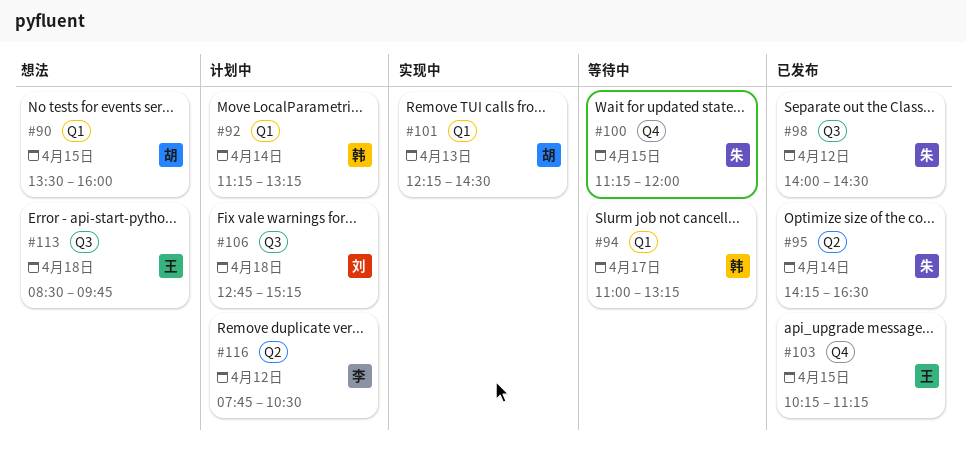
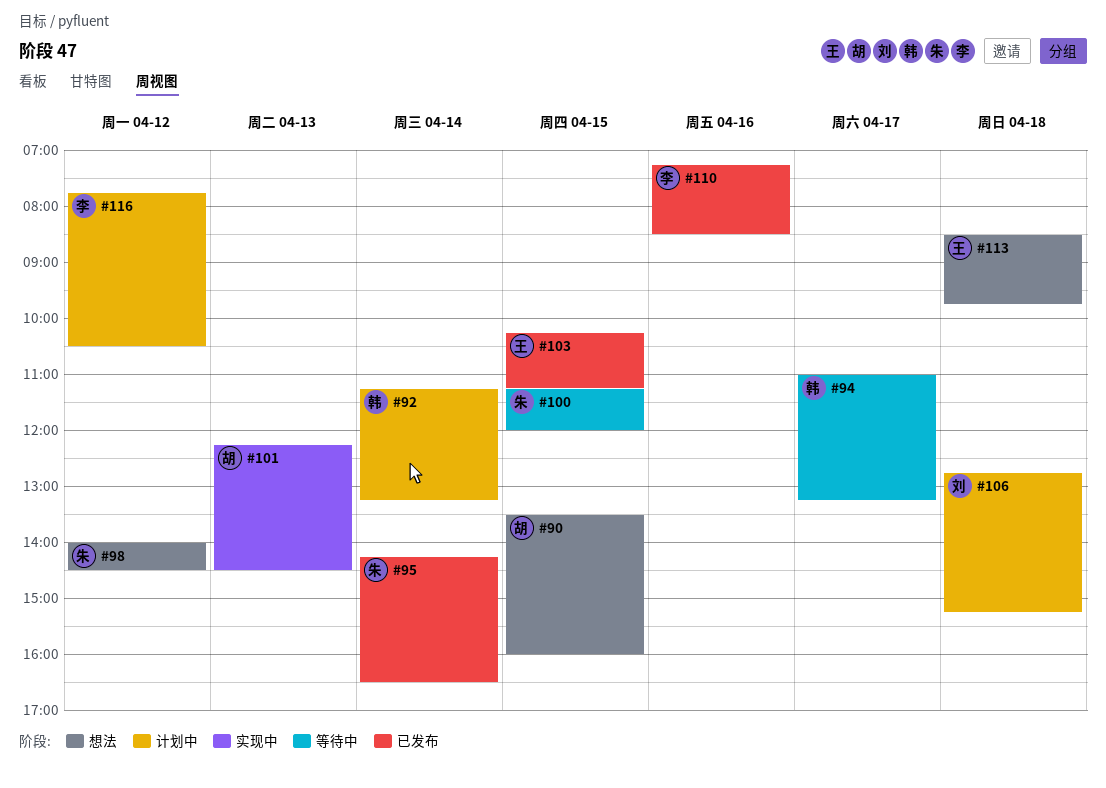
#98, status: 已发布 -> 想法
#110: none -> present

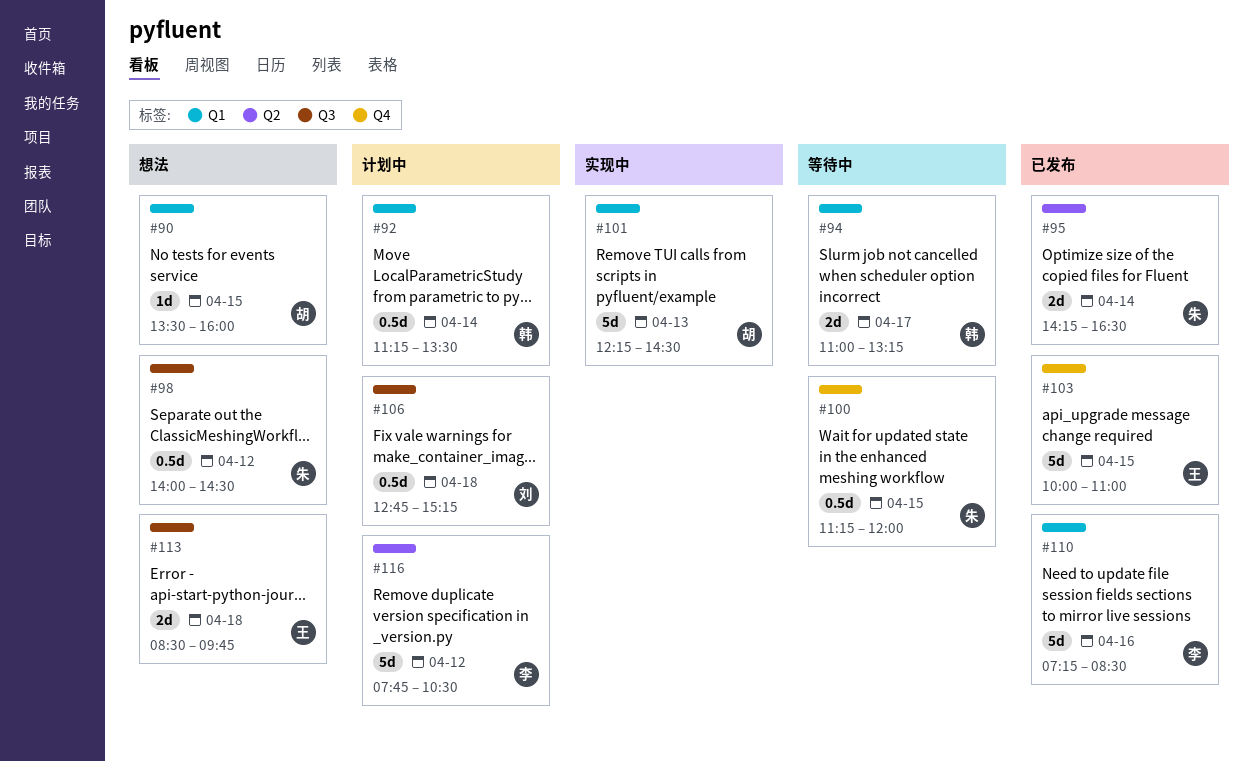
#92, ends: 13:15 -> 13:30
#103, begins: 10:15 -> 10:00
#103, ends: 11:15 -> 11:00

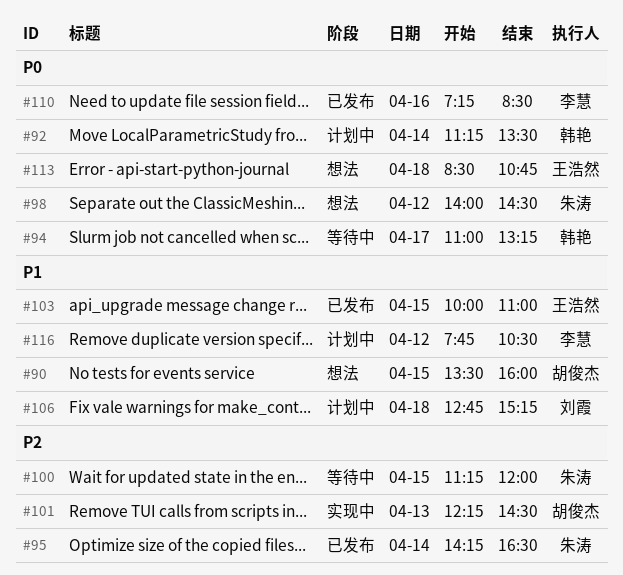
#113, ends: 09:45 -> 10:45

